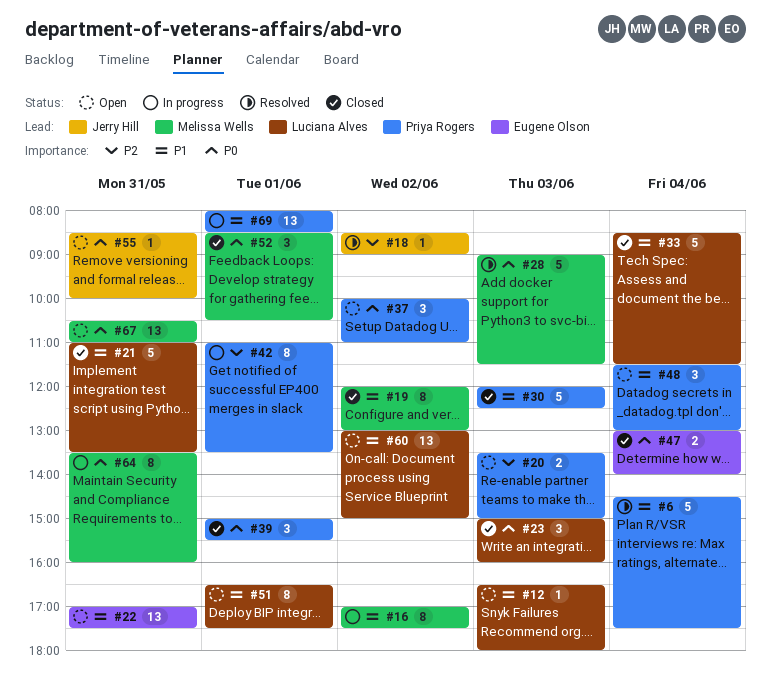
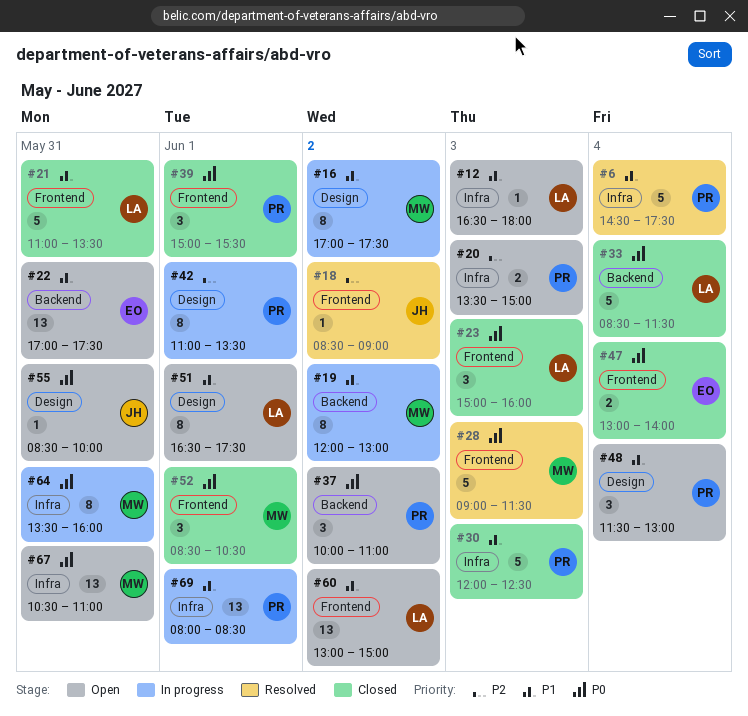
#19, status: Closed -> In progress
#33, priority: P1 -> P0

